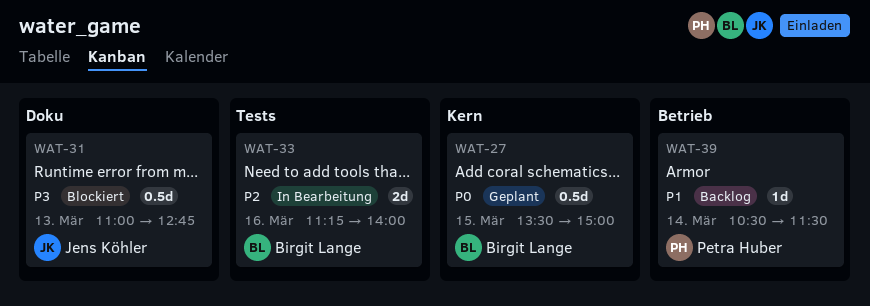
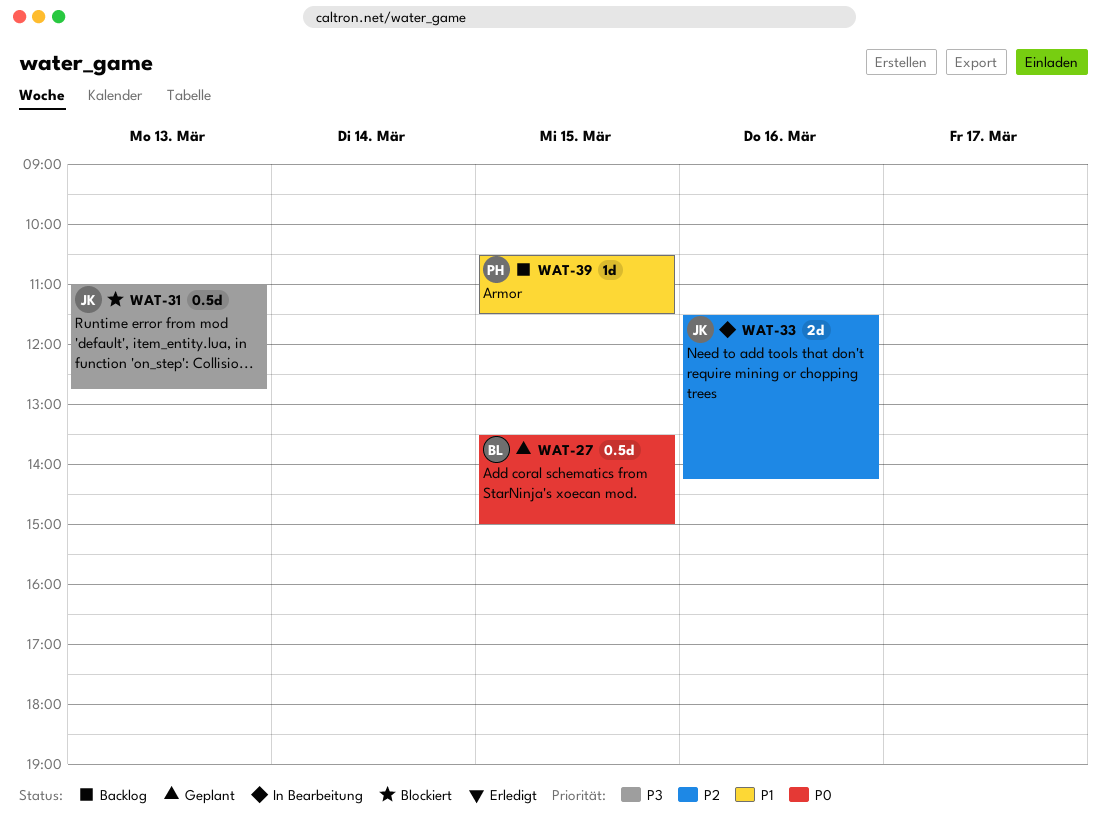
WAT-33, owner: Birgit Lange -> Jens Köhler
WAT-33, begins: 11:15 -> 11:30
WAT-33, ends: 14:00 -> 14:15
WAT-39, day: Mar 14 -> Mar 15

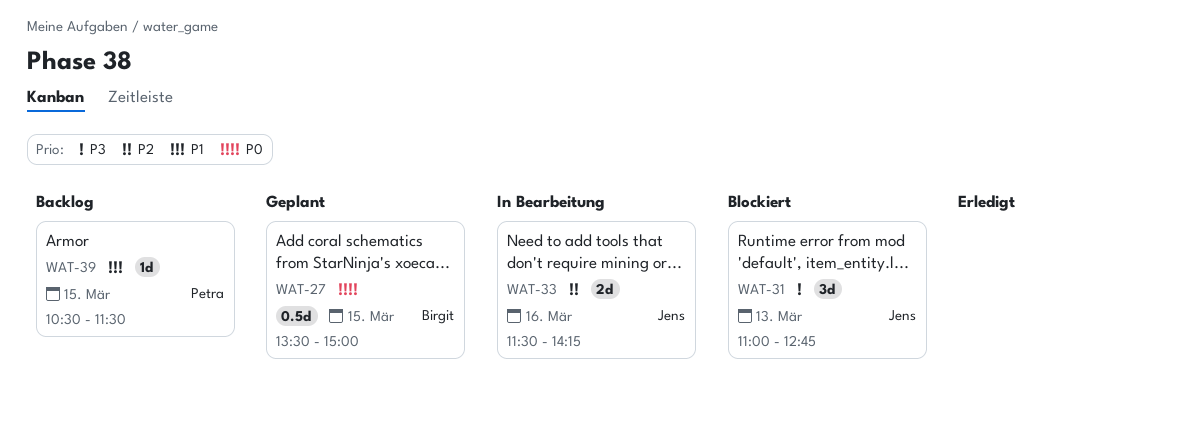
WAT-31, estimate: 0.5d -> 3d

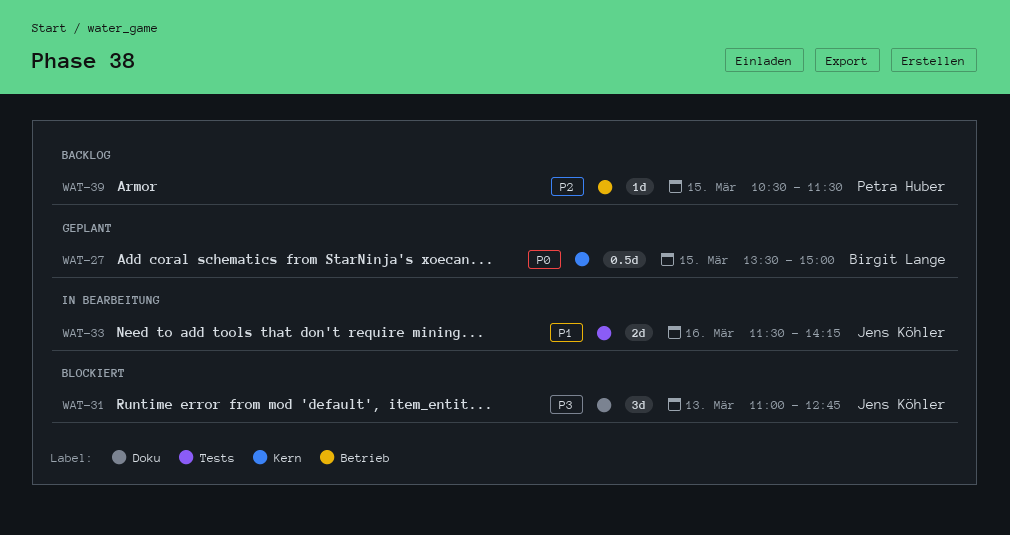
WAT-33, priority: P2 -> P1
WAT-39, priority: P1 -> P2

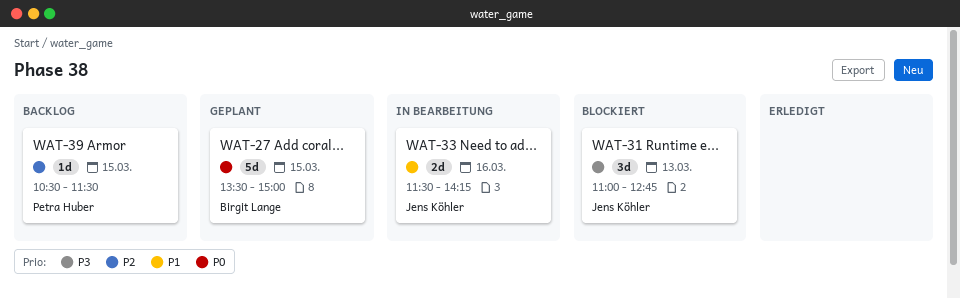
WAT-27, estimate: 0.5d -> 5d

